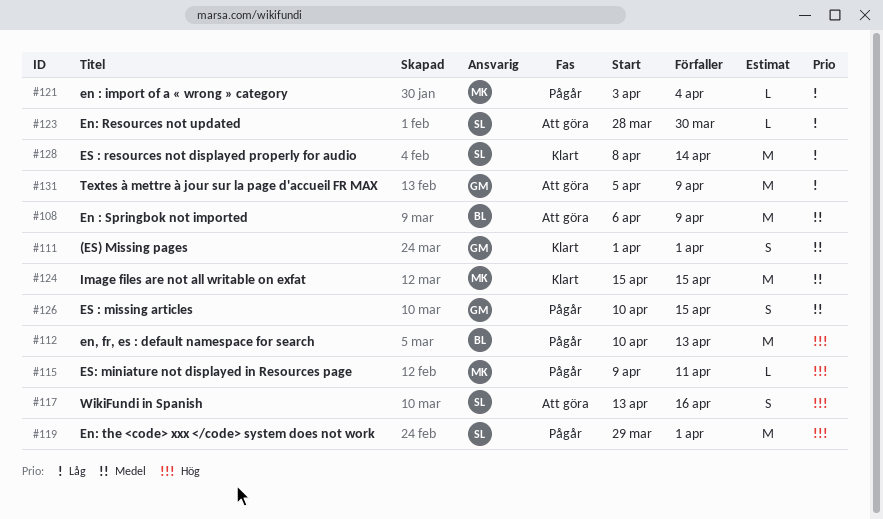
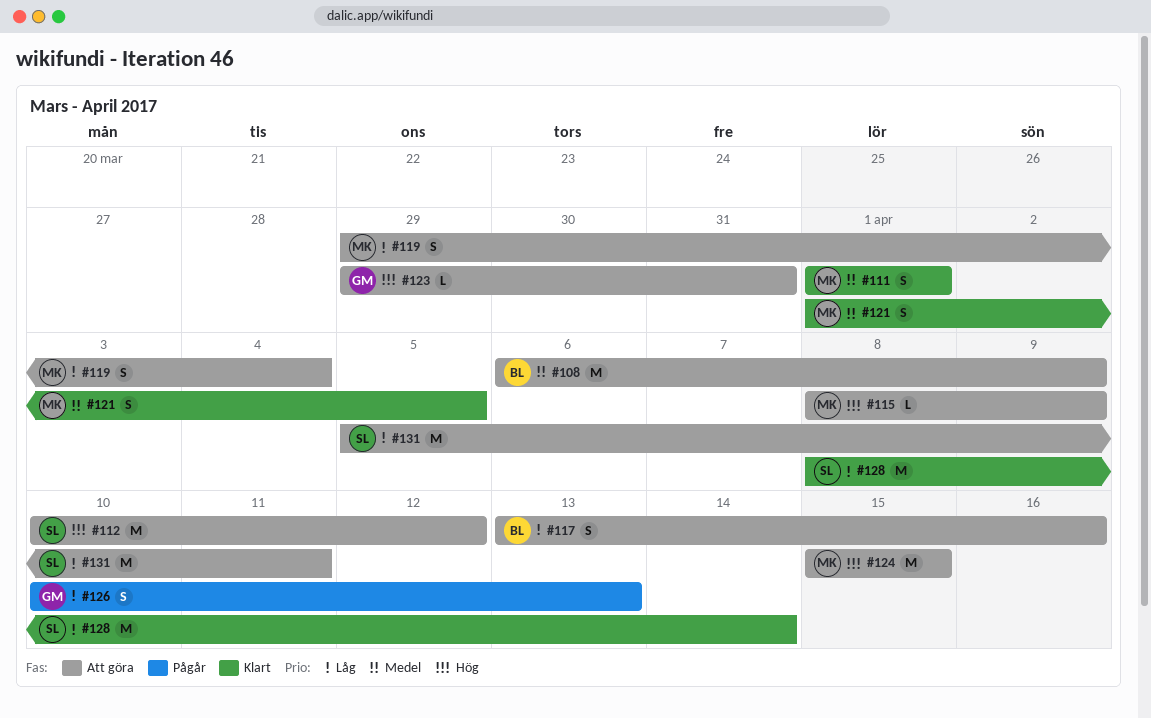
#111, owner: GM -> MK
#112, status: Pågår -> Att göra
#112, owner: BL -> SL
#112, due: Apr 13 -> Apr 12
#115, status: Pågår -> Att göra
#115, start: Apr 9 -> Apr 8
#115, due: Apr 11 -> Apr 9
#117, owner: SL -> BL
#117, priority: Hög -> Låg
#119, status: Pågår -> Att göra
#119, owner: SL -> MK
#119, priority: Hög -> Låg
#119, estimate: M -> S
#119, due: Apr 1 -> Apr 4
#121, status: Pågår -> Klart
#121, priority: Låg -> Medel
#121, estimate: L -> S
#121, start: Apr 3 -> Apr 1
#121, due: Apr 4 -> Apr 5
#123, owner: SL -> GM
#123, priority: Låg -> Hög
#123, start: Mar 28 -> Mar 29
#123, due: Mar 30 -> Mar 31
#124, status: Klart -> Att göra
#124, priority: Medel -> Hög
#126, priority: Medel -> Låg
#126, due: Apr 15 -> Apr 13
#131, owner: GM -> SL
#131, due: Apr 9 -> Apr 11

